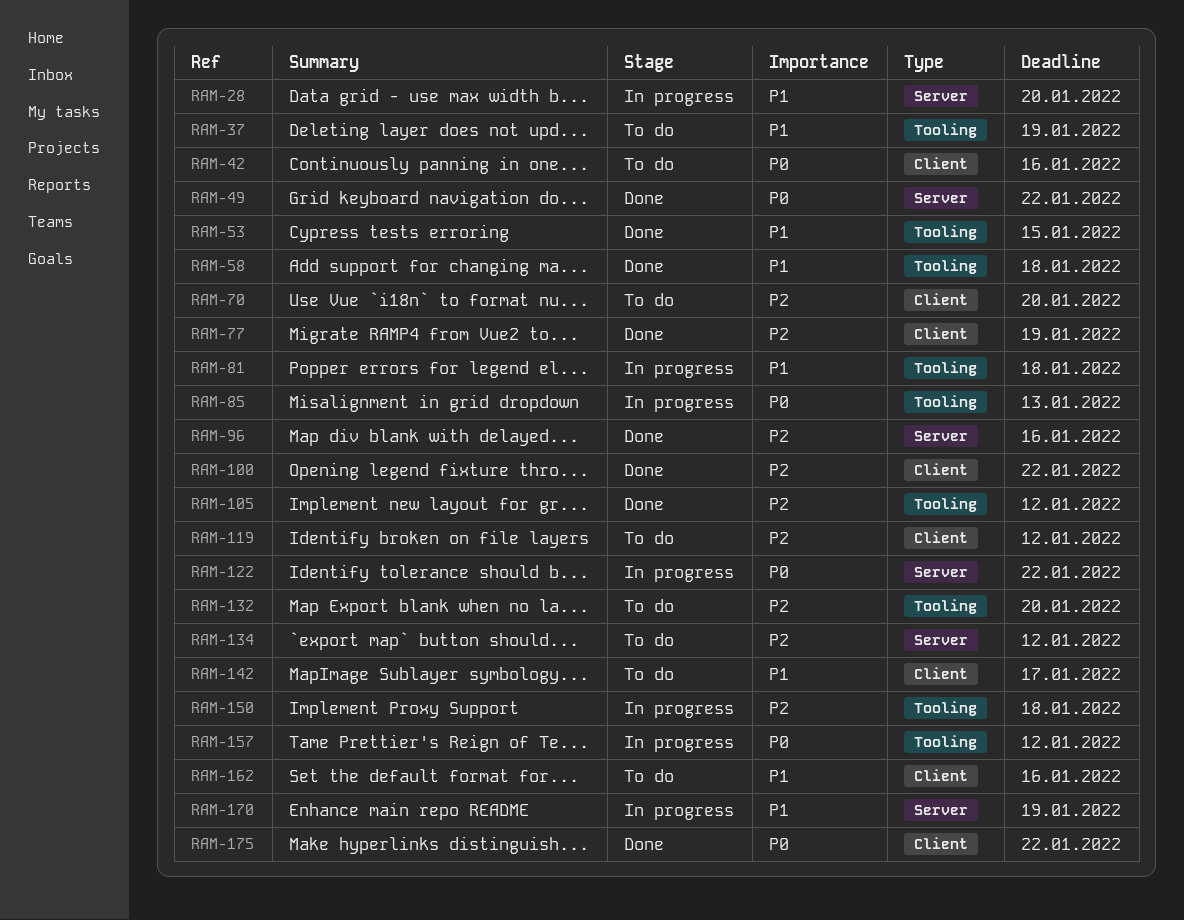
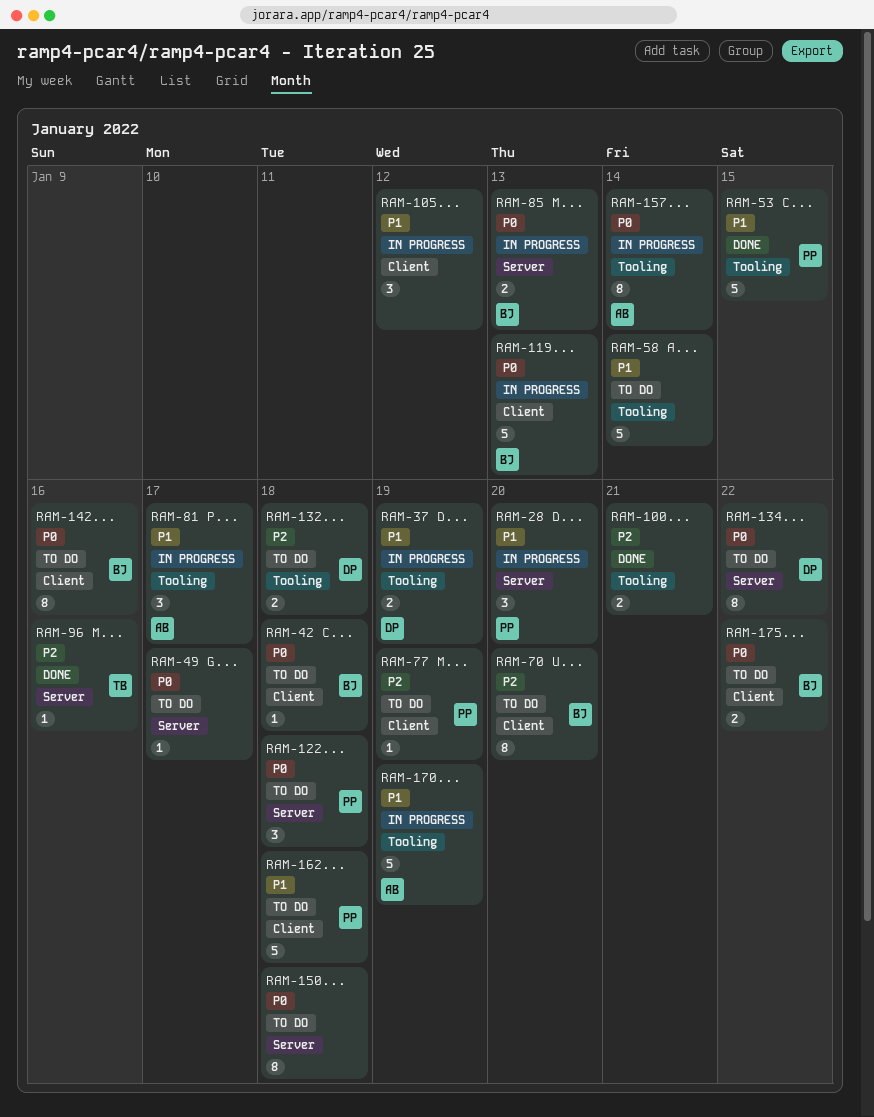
RAM-37, status: To do -> In progress
RAM-42, due: Jan 16 -> Jan 18
RAM-49, status: Done -> To do
RAM-49, due: Jan 22 -> Jan 17
RAM-58, status: Done -> To do
RAM-58, due: Jan 18 -> Jan 14
RAM-77, status: Done -> To do
RAM-81, due: Jan 18 -> Jan 17
RAM-85, label: Tooling -> Server
RAM-100, label: Client -> Tooling
RAM-100, due: Jan 22 -> Jan 21
RAM-105, status: Done -> In progress
RAM-105, priority: P2 -> P1
RAM-105, label: Tooling -> Client
RAM-119, status: To do -> In progress
RAM-119, priority: P2 -> P0
RAM-119, due: Jan 12 -> Jan 13
RAM-122, status: In progress -> To do
RAM-122, due: Jan 22 -> Jan 18
RAM-132, due: Jan 20 -> Jan 18
RAM-134, priority: P2 -> P0
RAM-134, due: Jan 12 -> Jan 22
RAM-142, priority: P1 -> P0
RAM-142, due: Jan 17 -> Jan 16
RAM-150, status: In progress -> To do
RAM-150, priority: P2 -> P0
RAM-150, label: Tooling -> Server
RAM-157, due: Jan 12 -> Jan 14
RAM-162, due: Jan 16 -> Jan 18
RAM-170, label: Server -> Tooling
RAM-175, status: Done -> To do

